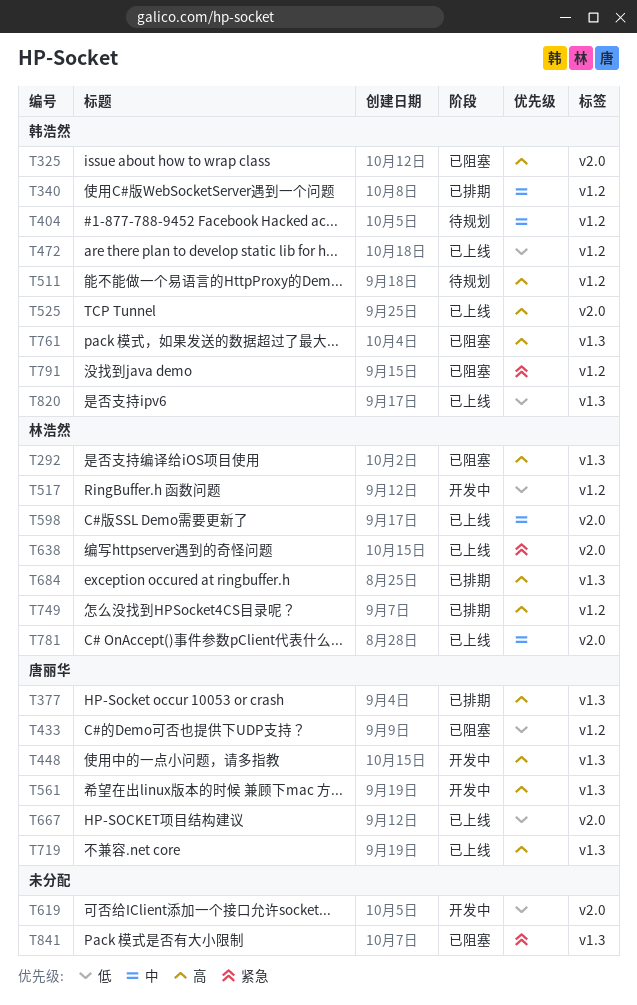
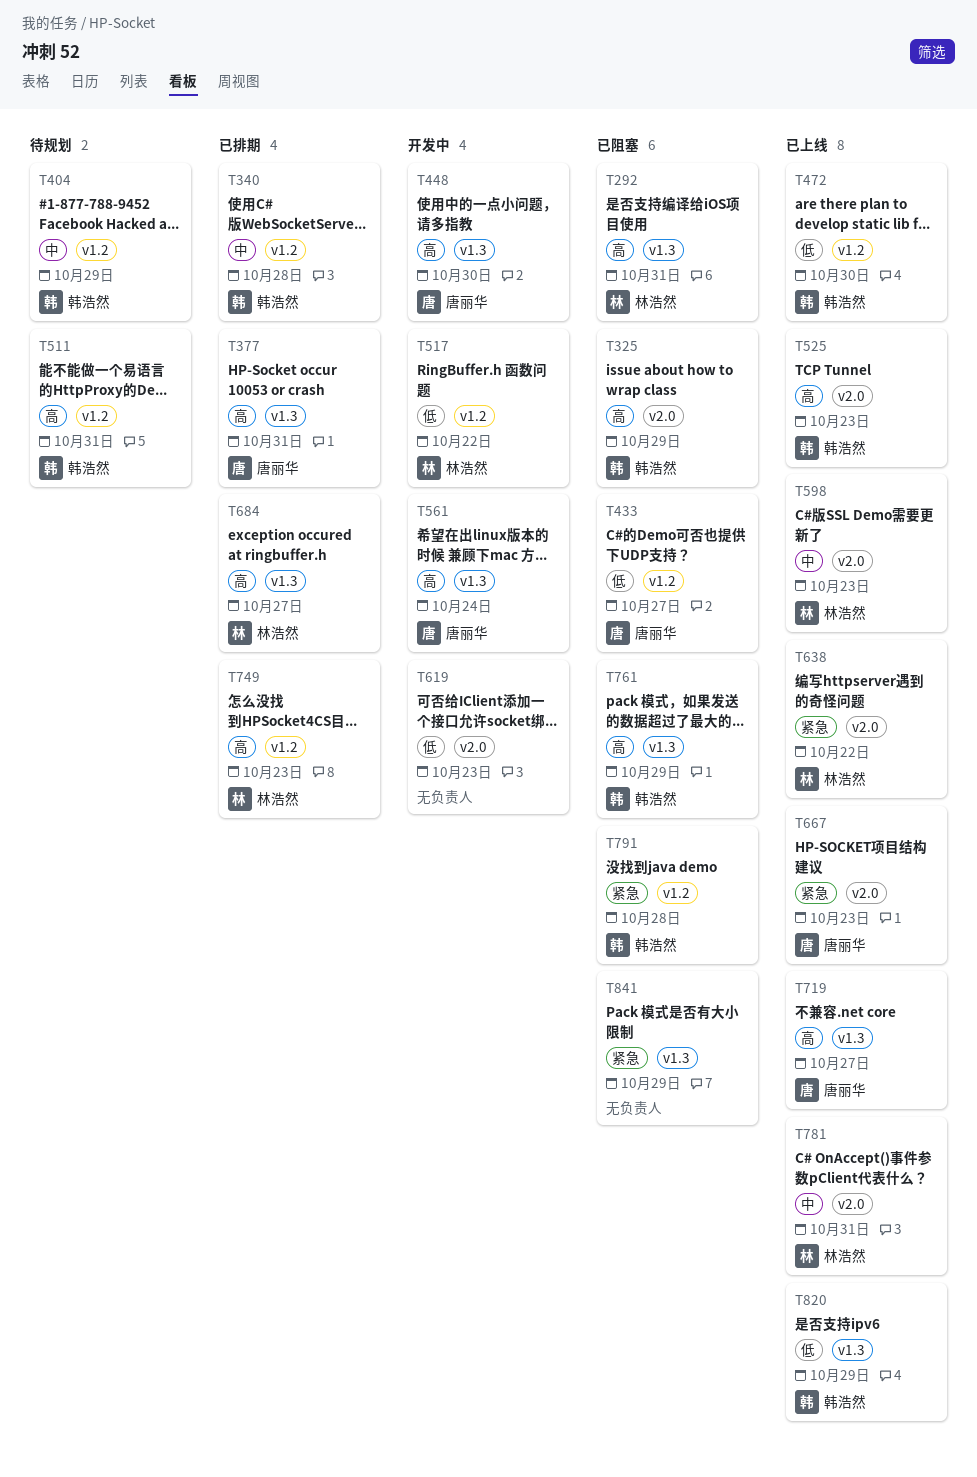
T667, priority: 低 -> 紧急

